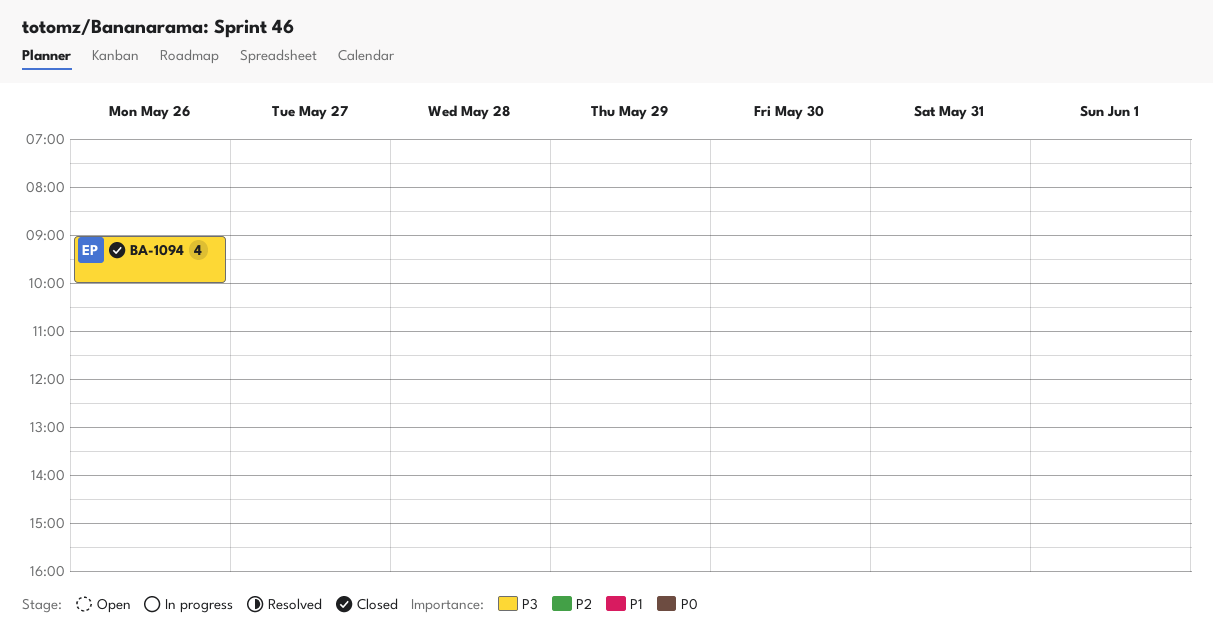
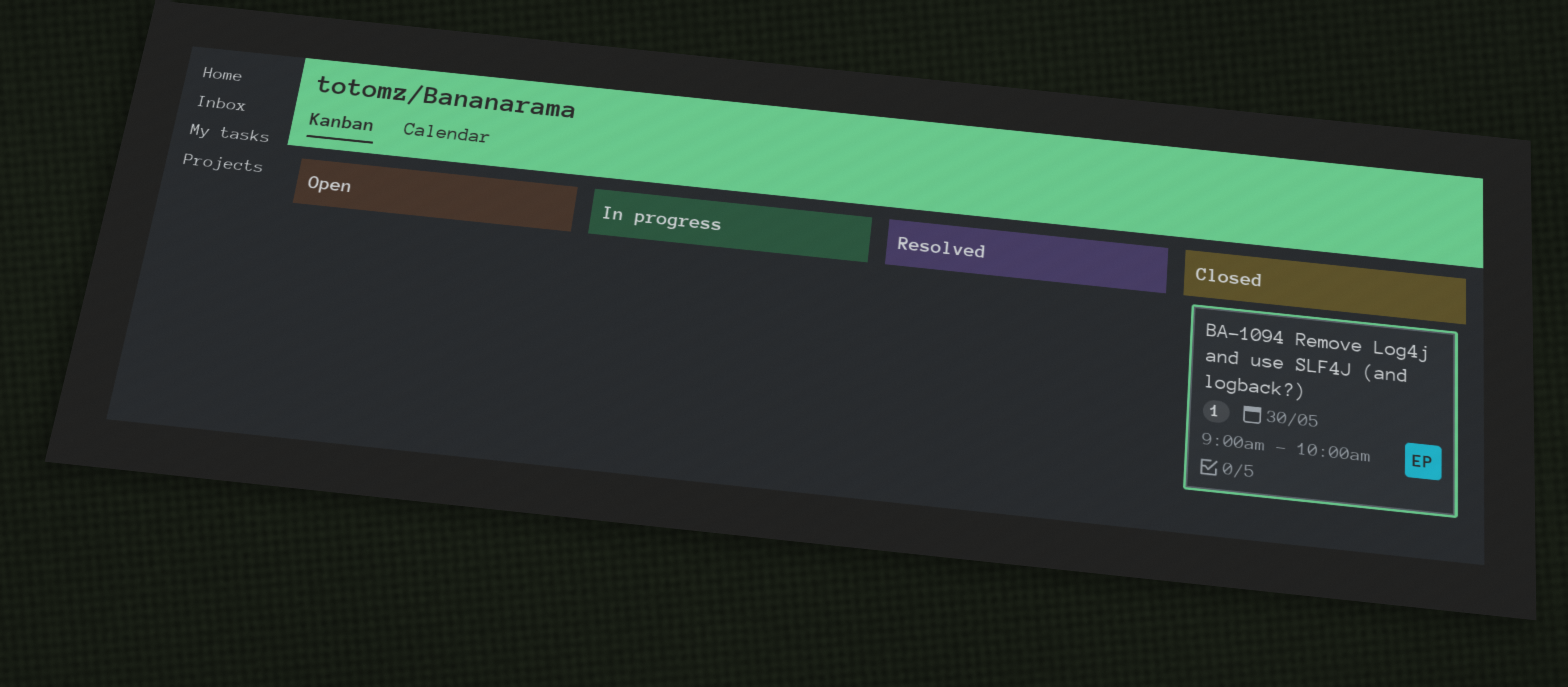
BA-1094, estimate: 4 -> 1
BA-1094, day: May 26 -> May 30

